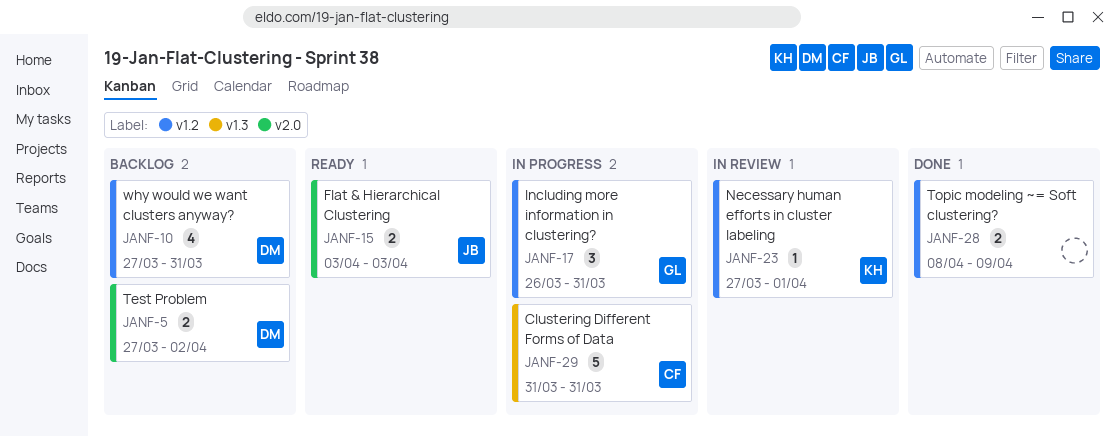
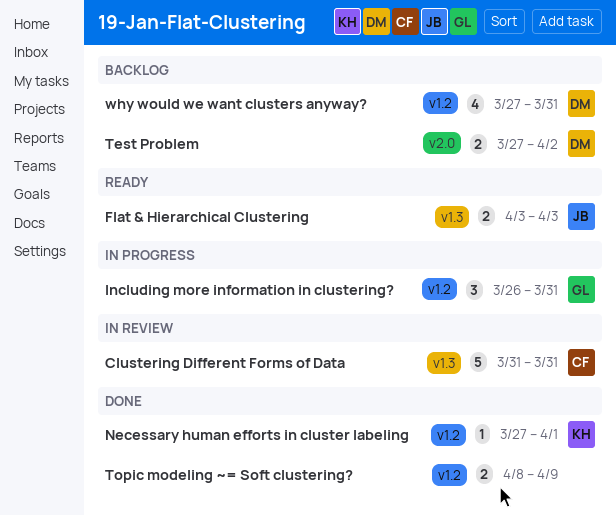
Clustering Different Forms of Data, status: In progress -> In review
Flat & Hierarchical Clustering, label: v2.0 -> v1.3
Necessary human efforts in cluster labeling, status: In review -> Done

